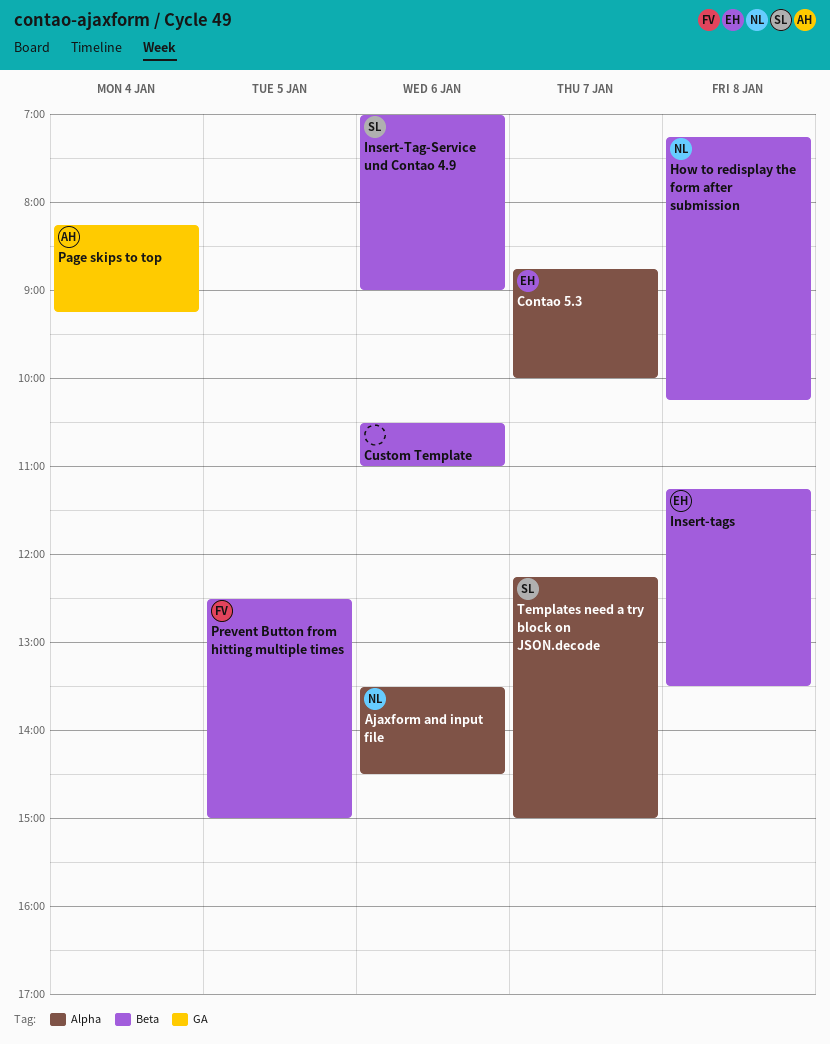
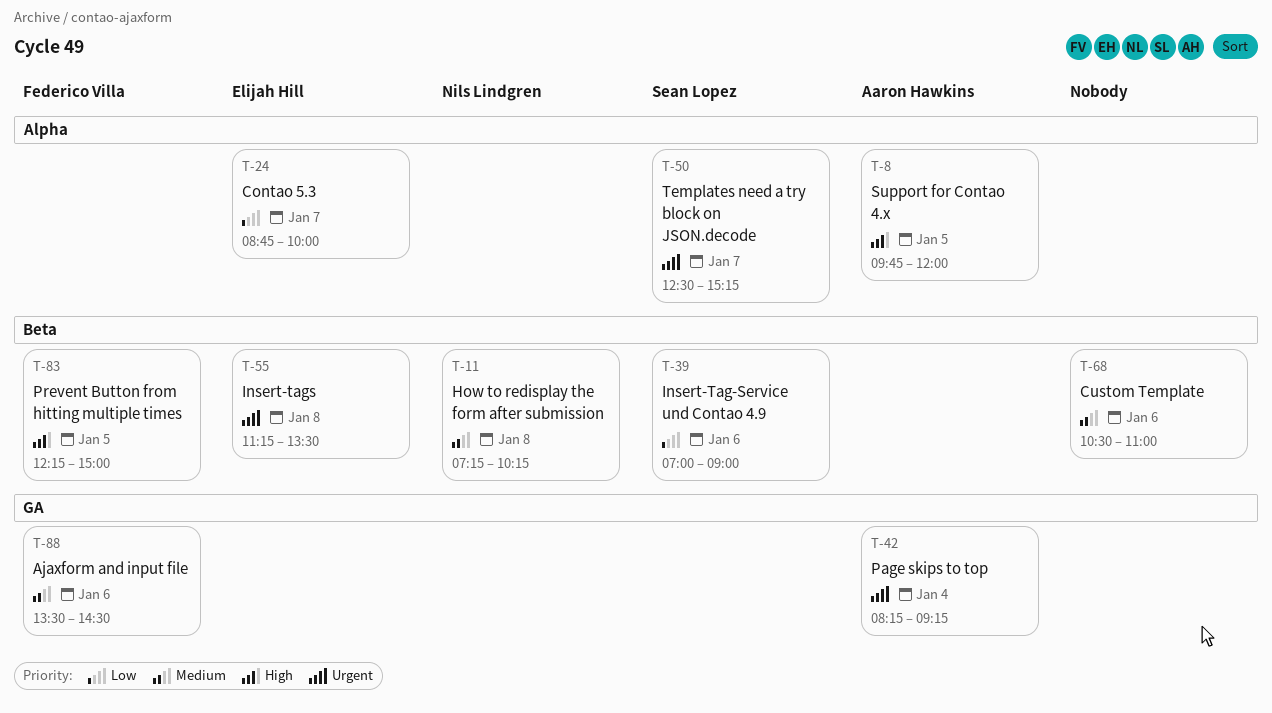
Ajaxform and input file, owner: Nils Lindgren -> Federico Villa
Ajaxform and input file, label: Alpha -> GA
Prevent Button from hitting multiple times, begins: 12:30 -> 12:15
Support for Contao 4.x: none -> present
Templates need a try block on JSON.decode, begins: 12:15 -> 12:30
Templates need a try block on JSON.decode, ends: 15:00 -> 15:15

